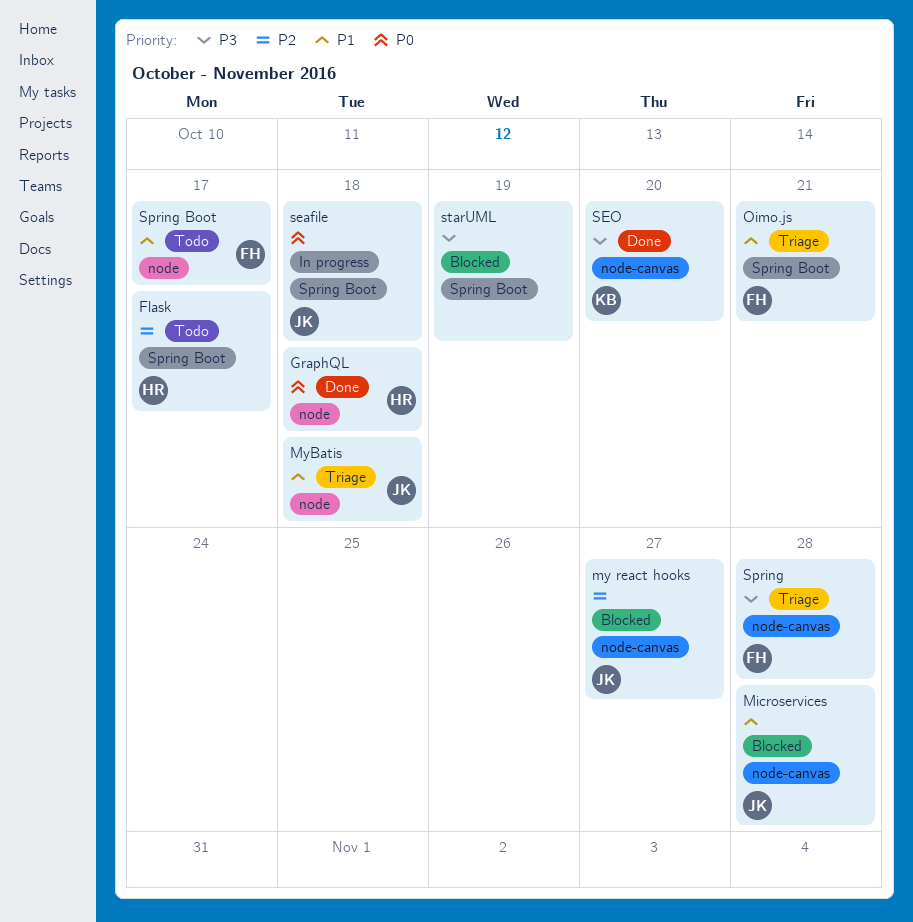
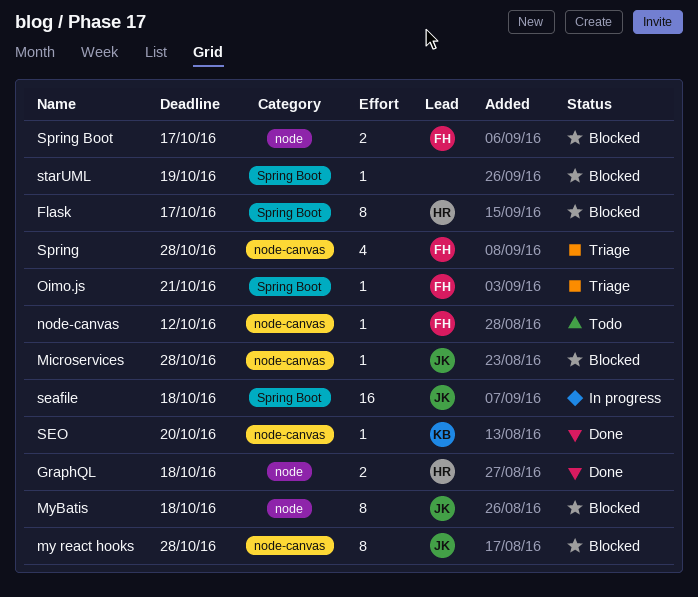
Flask, status: Todo -> Blocked
my react hooks, due: Oct 27 -> Oct 28
MyBatis, status: Triage -> Blocked
node-canvas: none -> present
Spring Boot, status: Todo -> Blocked

